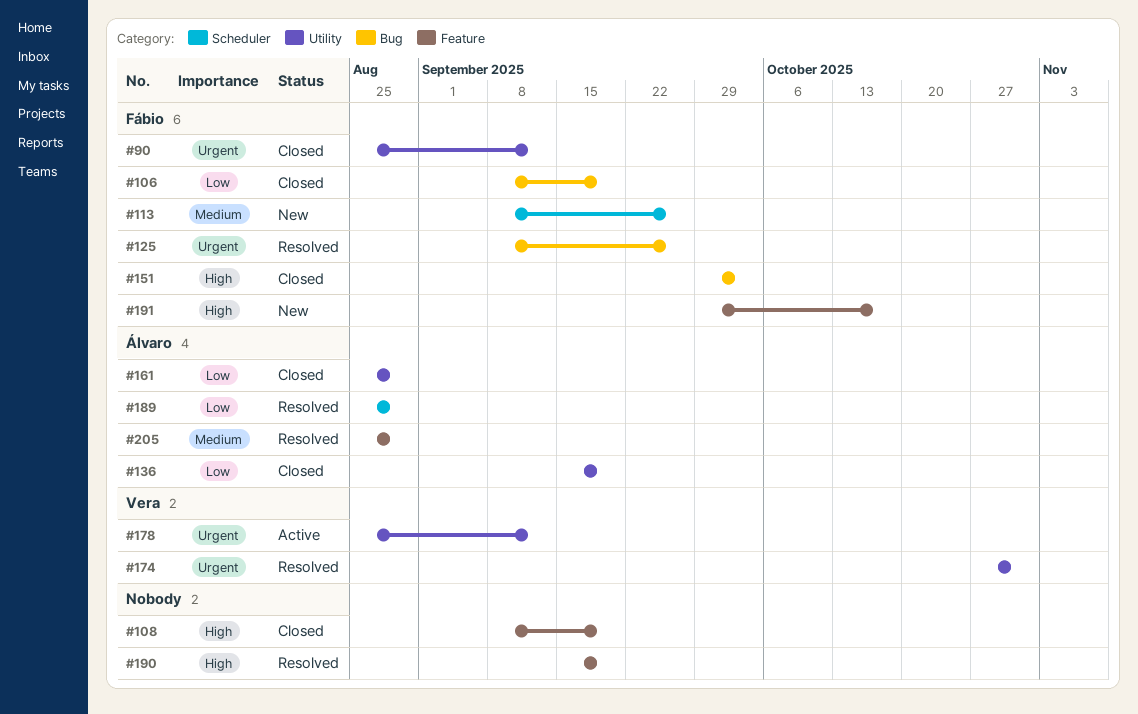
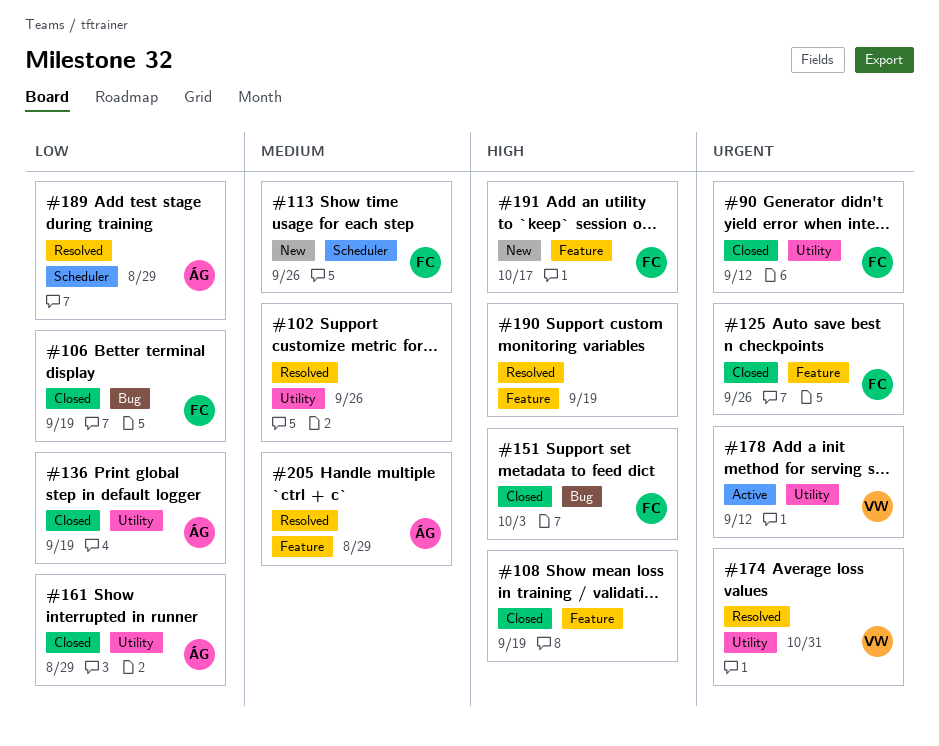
#102: none -> present
#125, status: Resolved -> Closed
#125, label: Bug -> Feature

